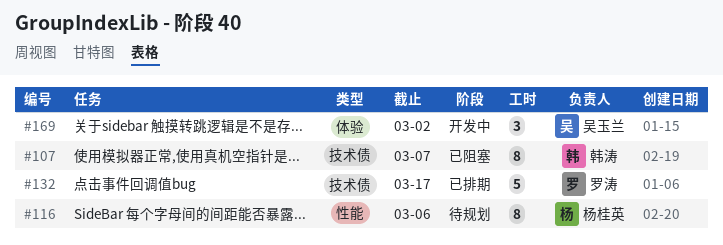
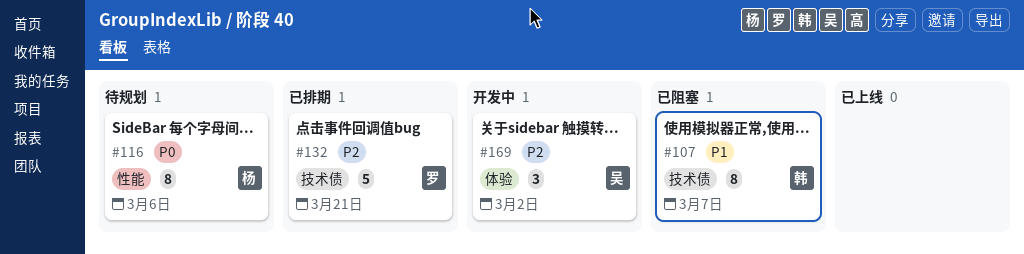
#132, due: Mar 17 -> Mar 21

